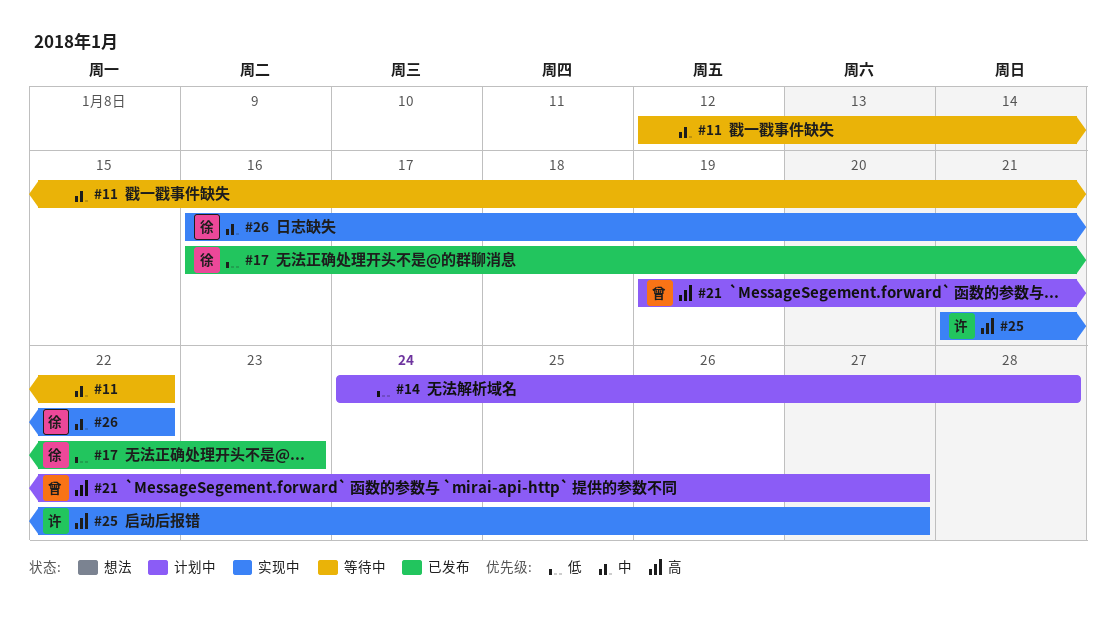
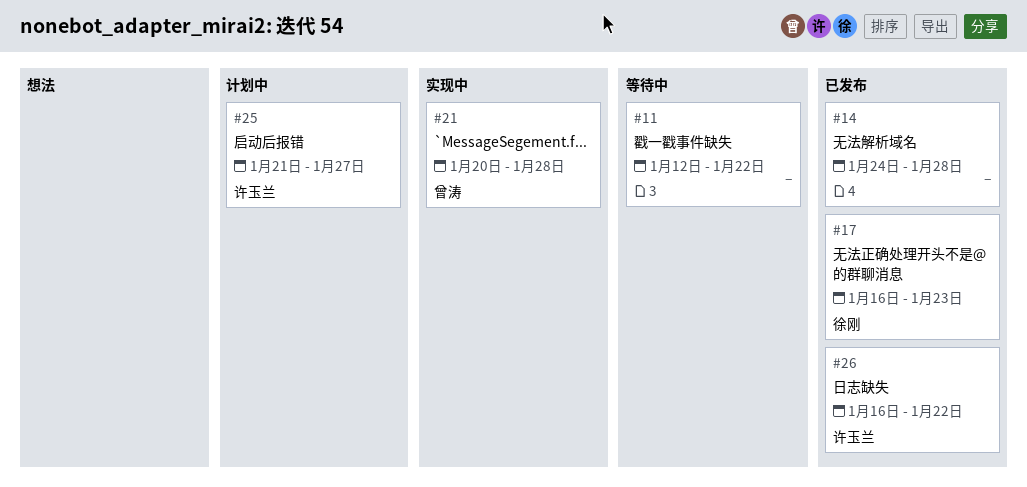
#14, status: 计划中 -> 已发布
#21, status: 计划中 -> 实现中
#21, start: Jan 19 -> Jan 20
#21, due: Jan 27 -> Jan 28
#25, status: 实现中 -> 计划中
#26, status: 实现中 -> 已发布
#26, owner: 徐刚 -> 许玉兰

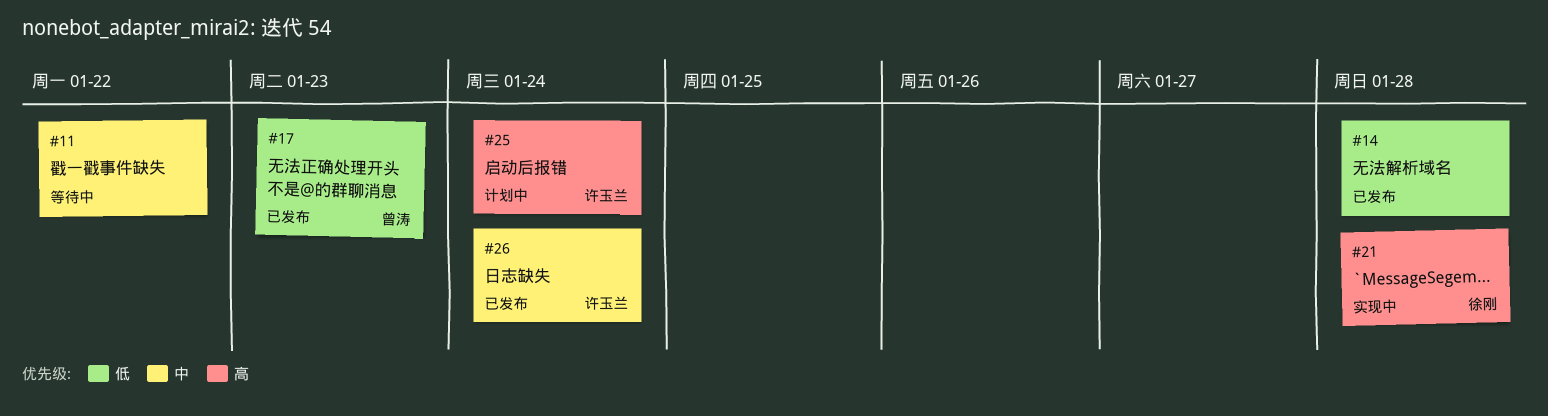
#17, owner: 徐刚 -> 曾涛
#21, owner: 曾涛 -> 徐刚
#25, due: Jan 27 -> Jan 24
#26, due: Jan 22 -> Jan 24

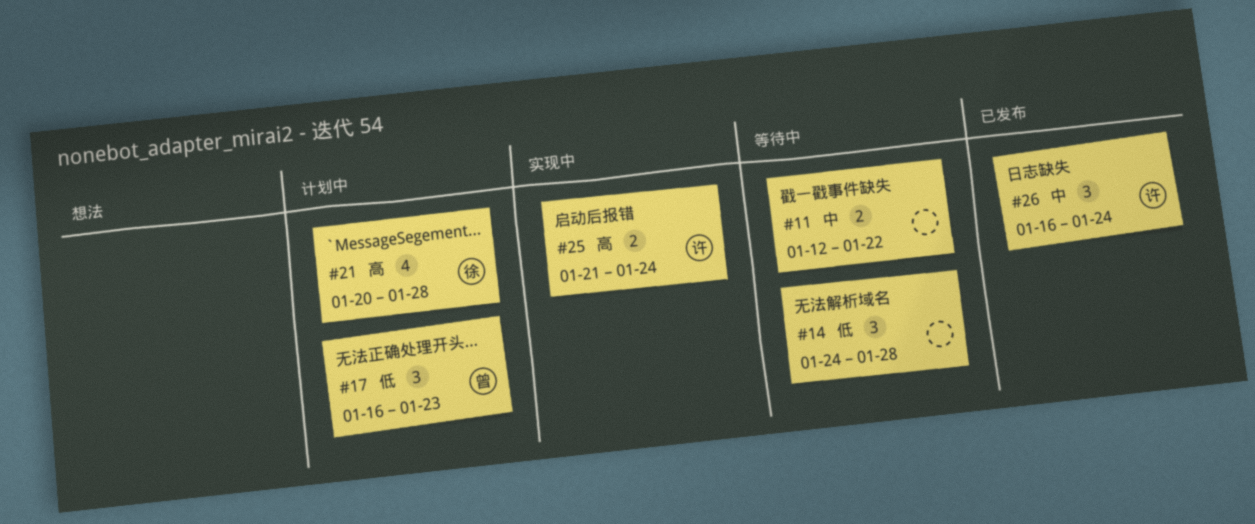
#14, status: 已发布 -> 等待中
#17, status: 已发布 -> 计划中
#21, status: 实现中 -> 计划中
#25, status: 计划中 -> 实现中

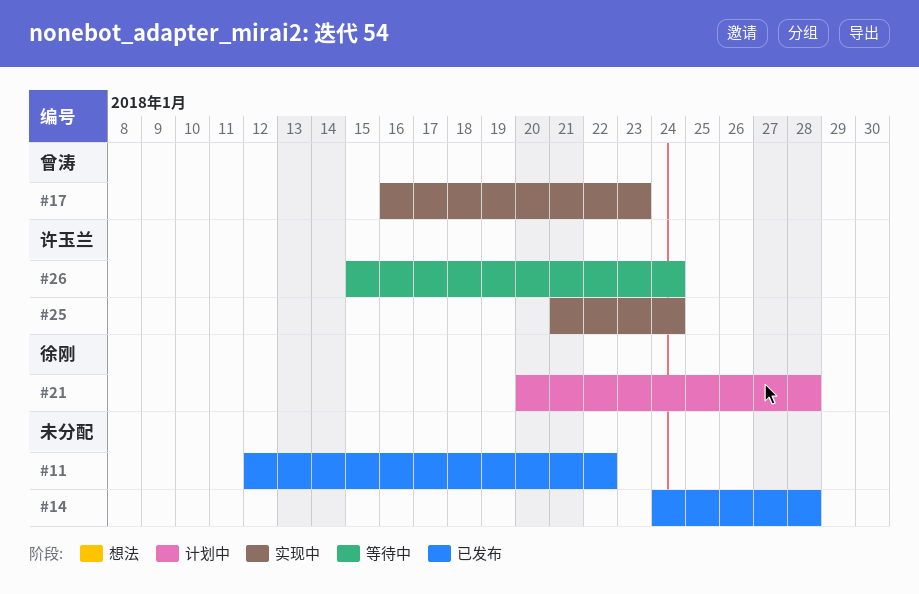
#11, status: 等待中 -> 已发布
#14, status: 等待中 -> 已发布
#17, status: 计划中 -> 实现中
#26, status: 已发布 -> 等待中
#26, start: Jan 16 -> Jan 15

